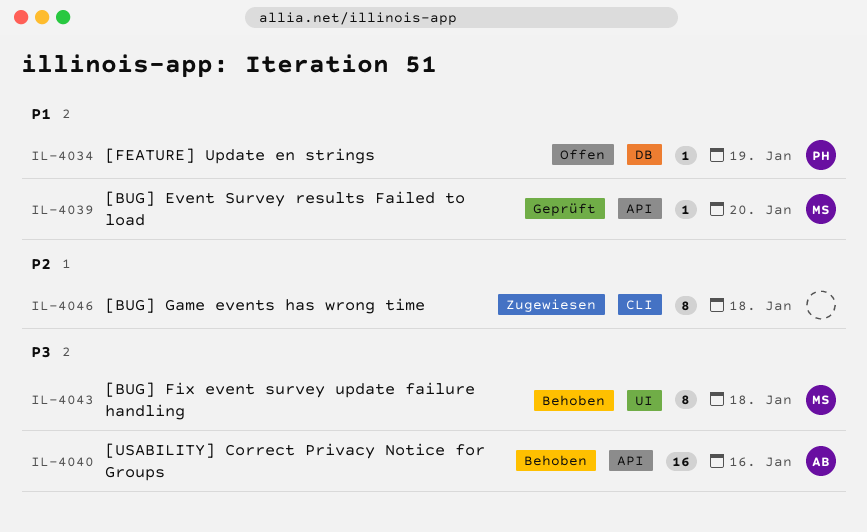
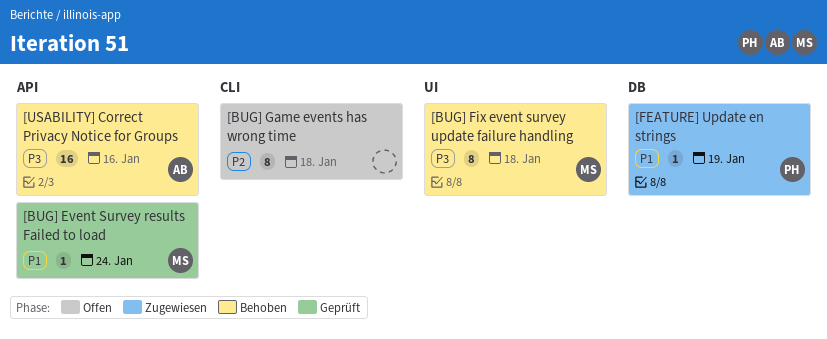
[BUG] Event Survey results Failed to load, due: Jan 20 -> Jan 24
[BUG] Game events has wrong time, status: Zugewiesen -> Offen
[FEATURE] Update en strings, status: Offen -> Zugewiesen

